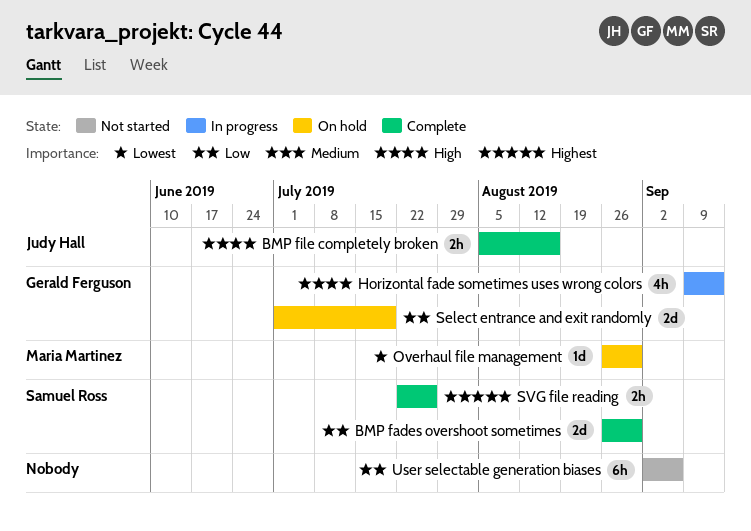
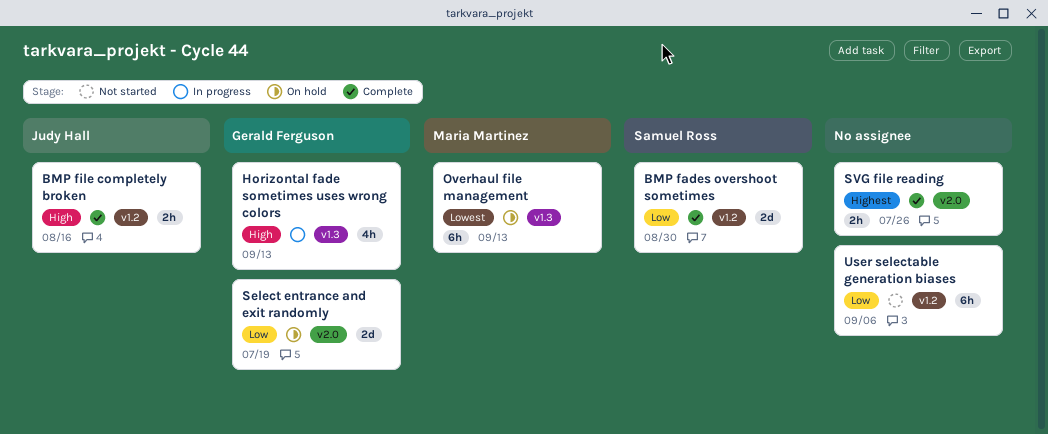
Overhaul file management, estimate: 1d -> 6h
Overhaul file management, due: Aug 30 -> Sep 13
SVG file reading, owner: Samuel Ross -> none

